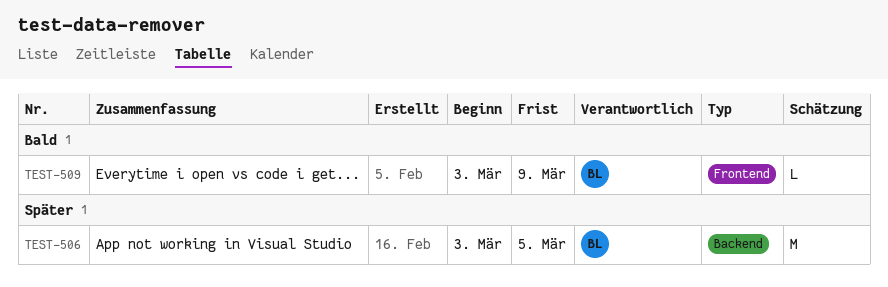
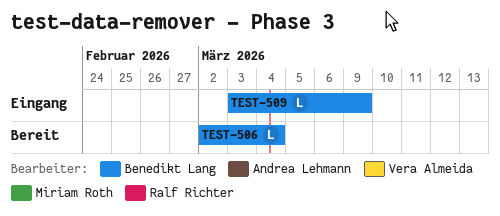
TEST-506, estimate: M -> L
TEST-506, start: Mar 3 -> Mar 2
TEST-506, due: Mar 5 -> Mar 4

